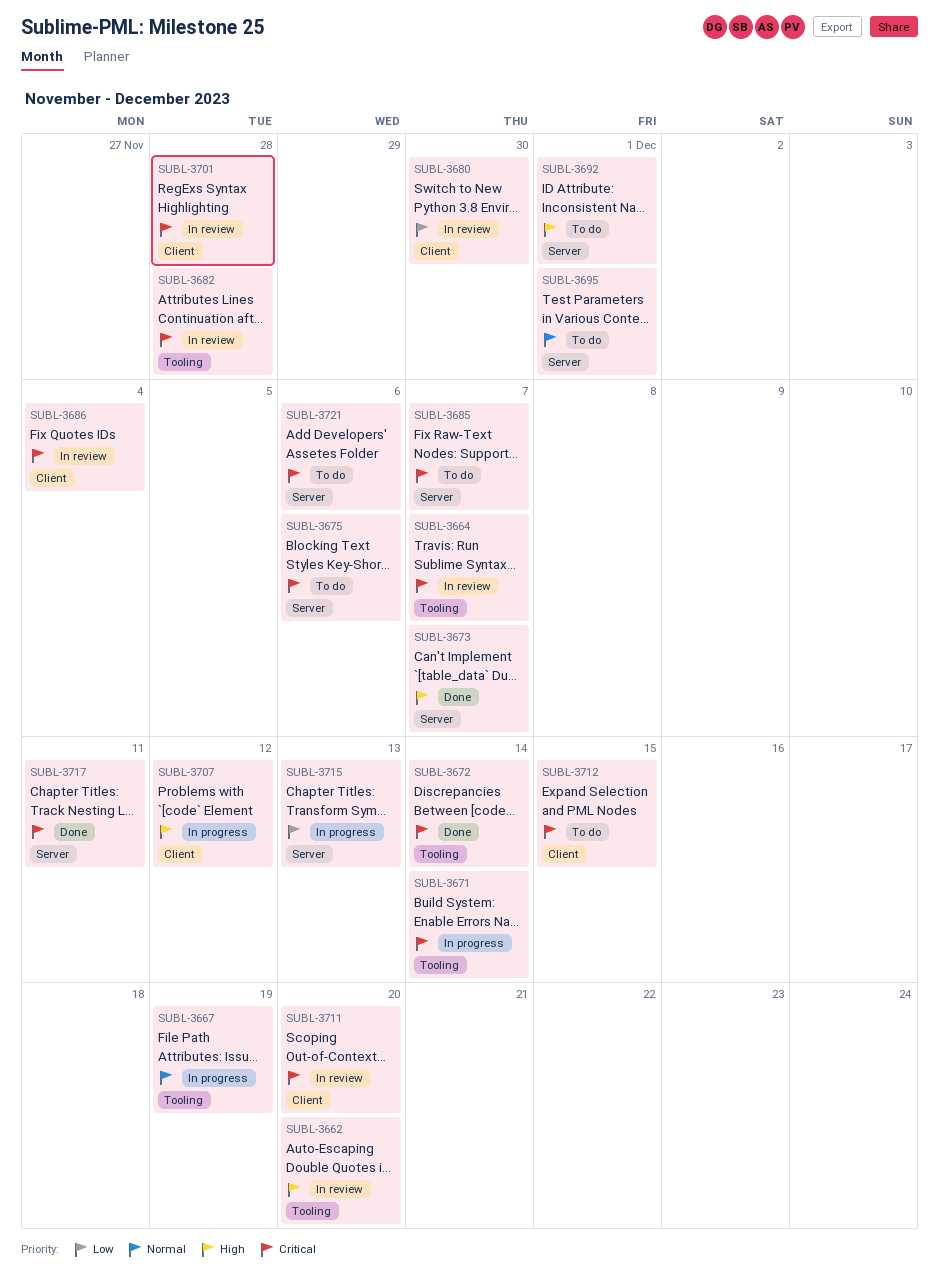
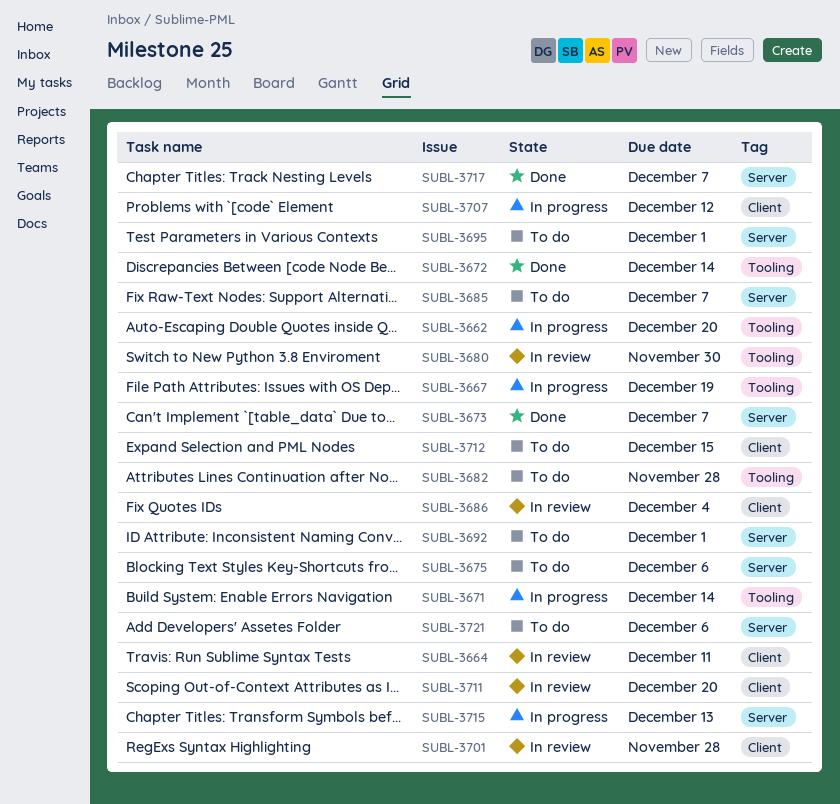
SUBL-3662, status: In review -> In progress
SUBL-3664, label: Tooling -> Client
SUBL-3664, due: Dec 7 -> Dec 11
SUBL-3680, label: Client -> Tooling
SUBL-3682, status: In review -> To do
SUBL-3717, due: Dec 11 -> Dec 7

